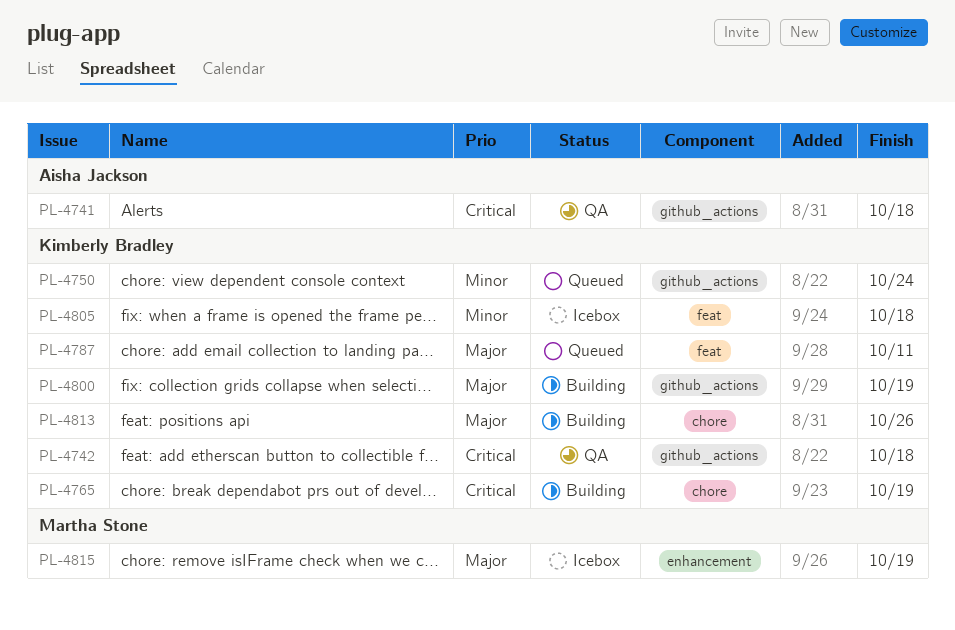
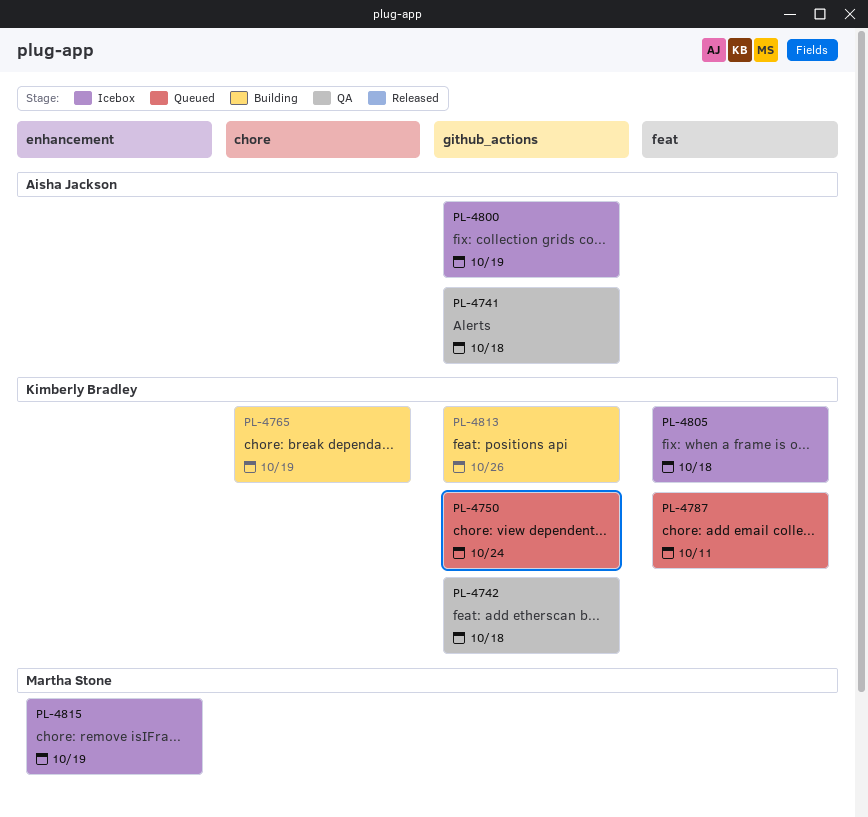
PL-4800, status: Building -> Icebox
PL-4800, owner: Kimberly Bradley -> Aisha Jackson
PL-4813, label: chore -> github_actions

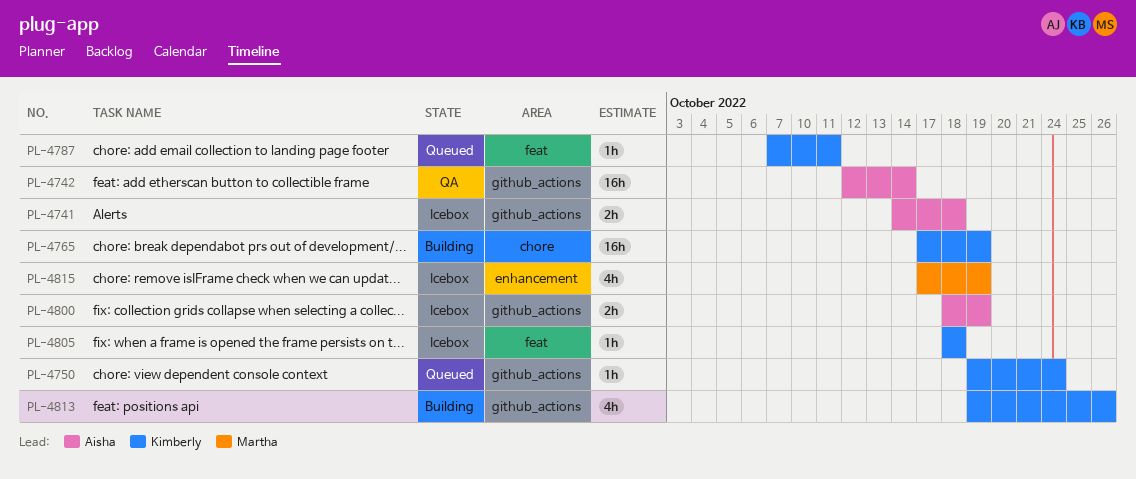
PL-4741, status: QA -> Icebox
PL-4742, owner: Kimberly Bradley -> Aisha Jackson
PL-4742, due: Oct 18 -> Oct 14

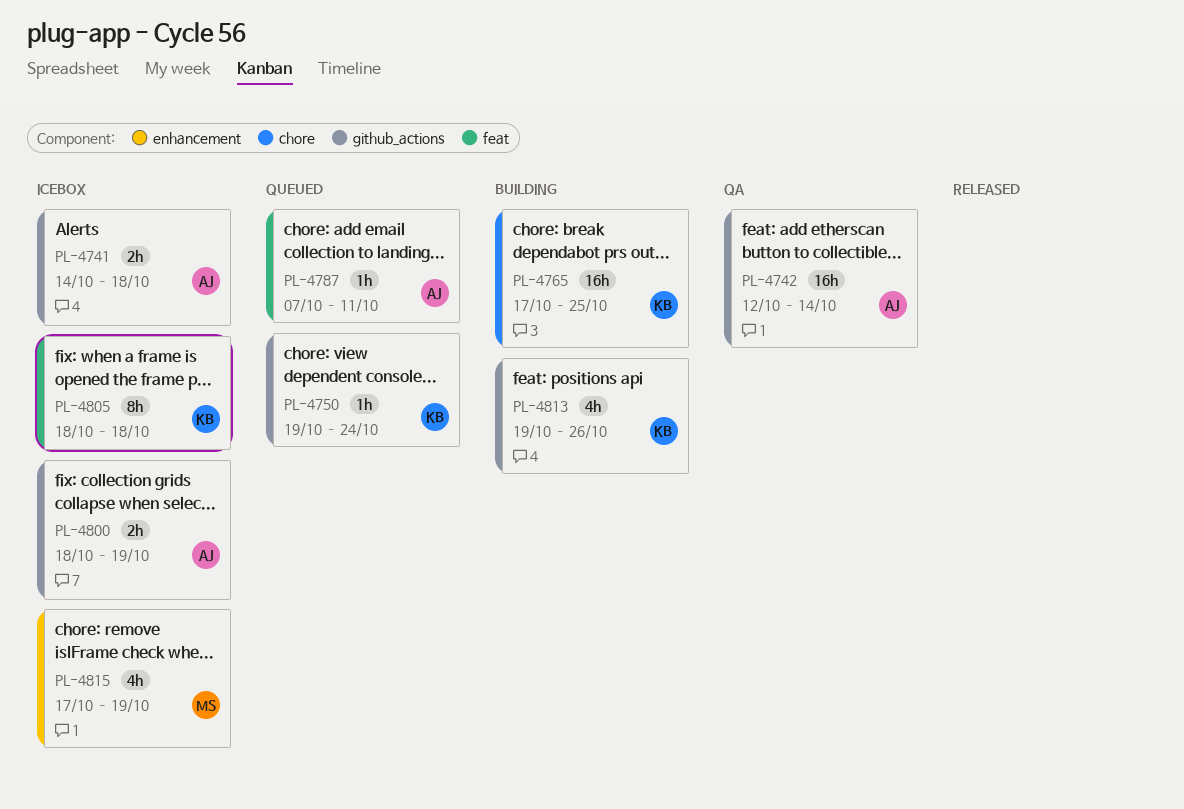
PL-4765, due: Oct 19 -> Oct 25
PL-4787, owner: Kimberly -> Aisha
PL-4805, estimate: 1h -> 8h

